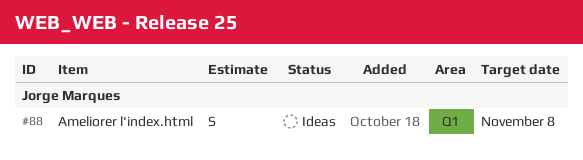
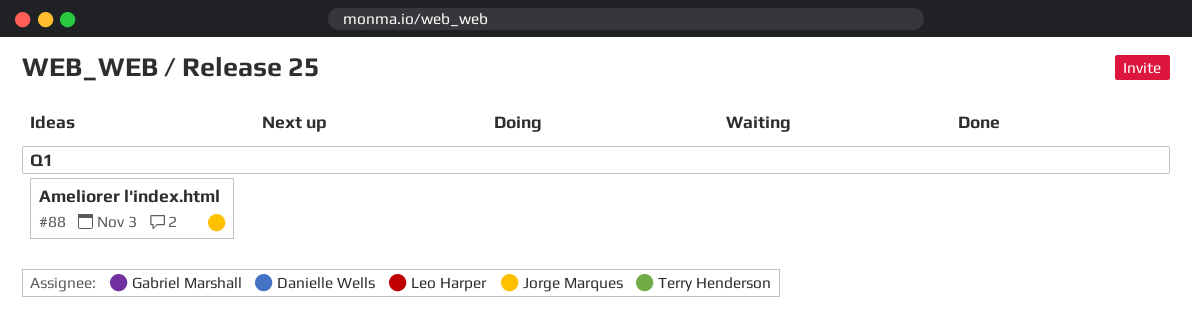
#88, due: Nov 8 -> Nov 3

